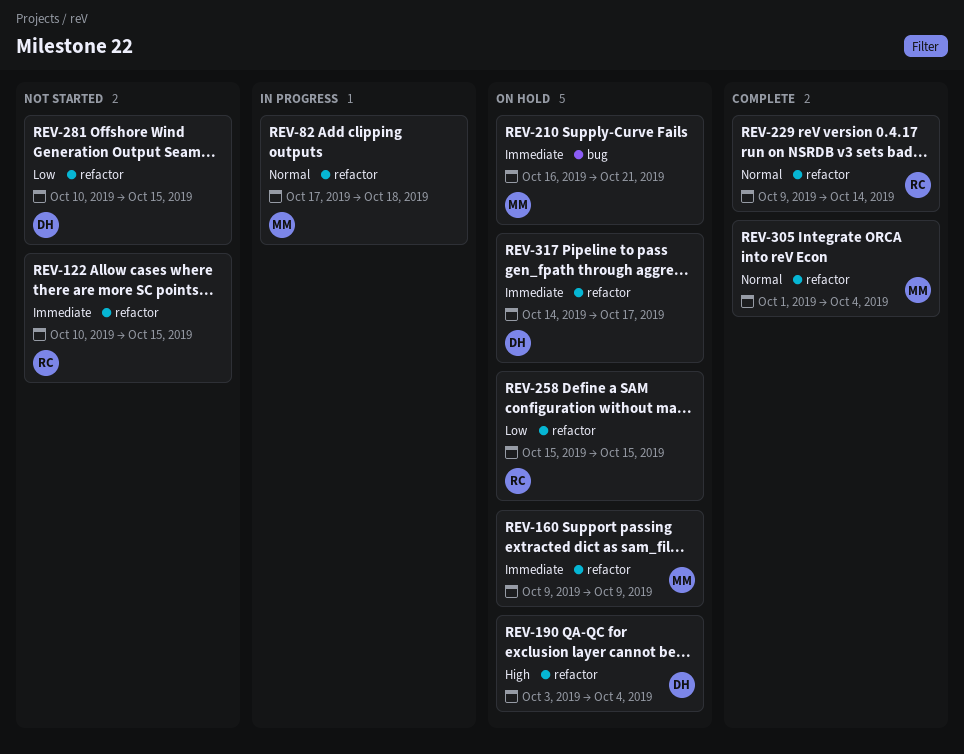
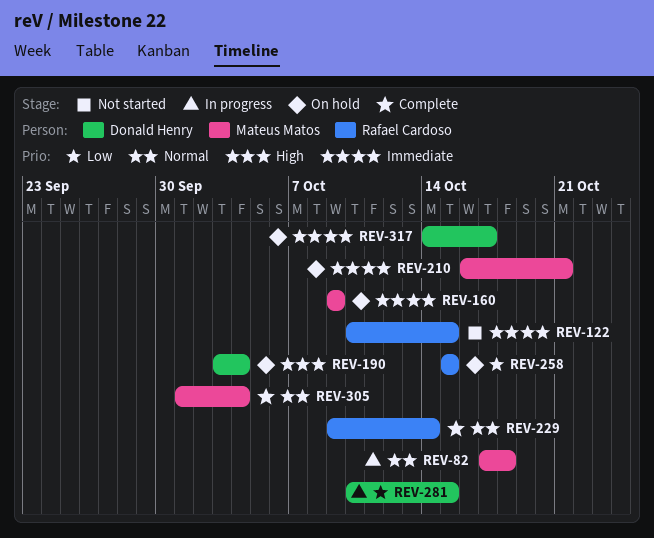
REV-281, status: Not started -> In progress

